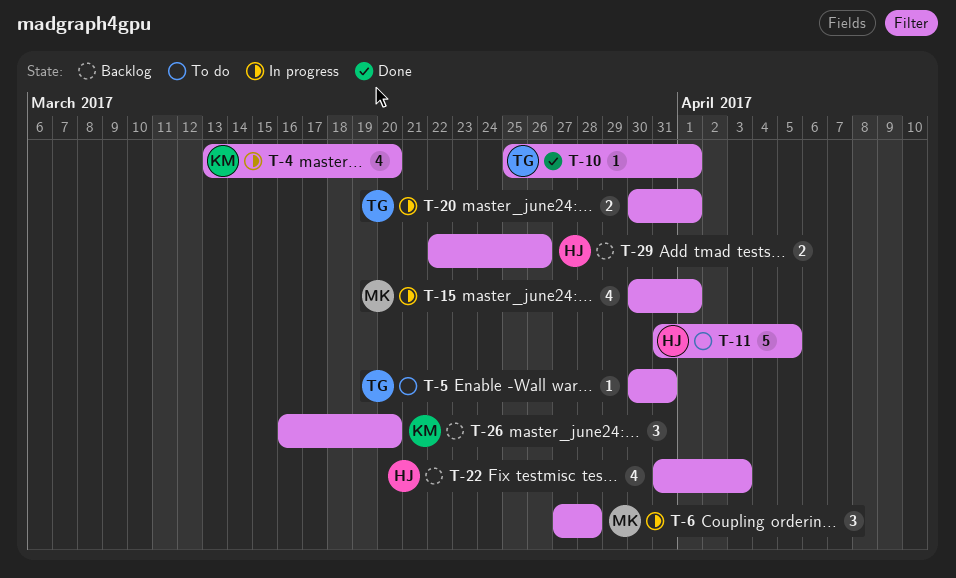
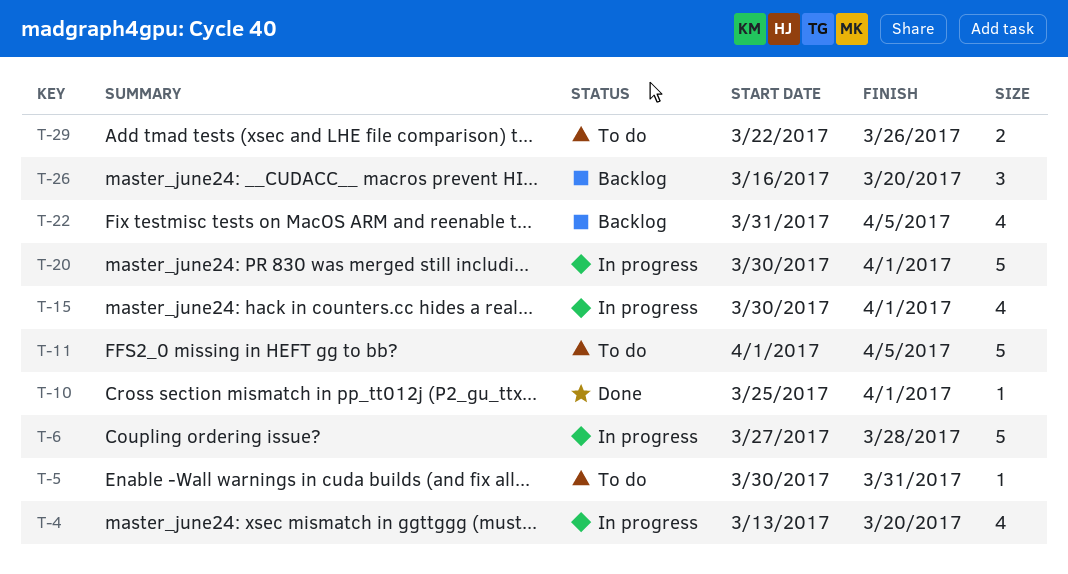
T-6, estimate: 3 -> 5
T-11, start: Mar 31 -> Apr 1
T-20, estimate: 2 -> 5
T-22, due: Apr 3 -> Apr 5
T-29, status: Backlog -> To do

